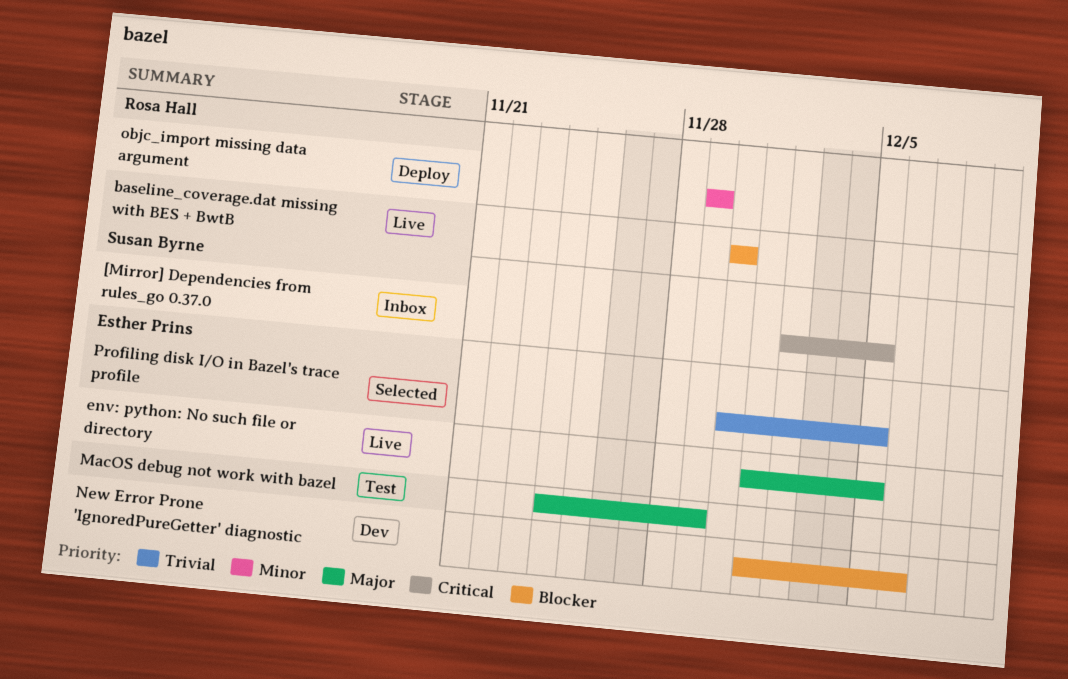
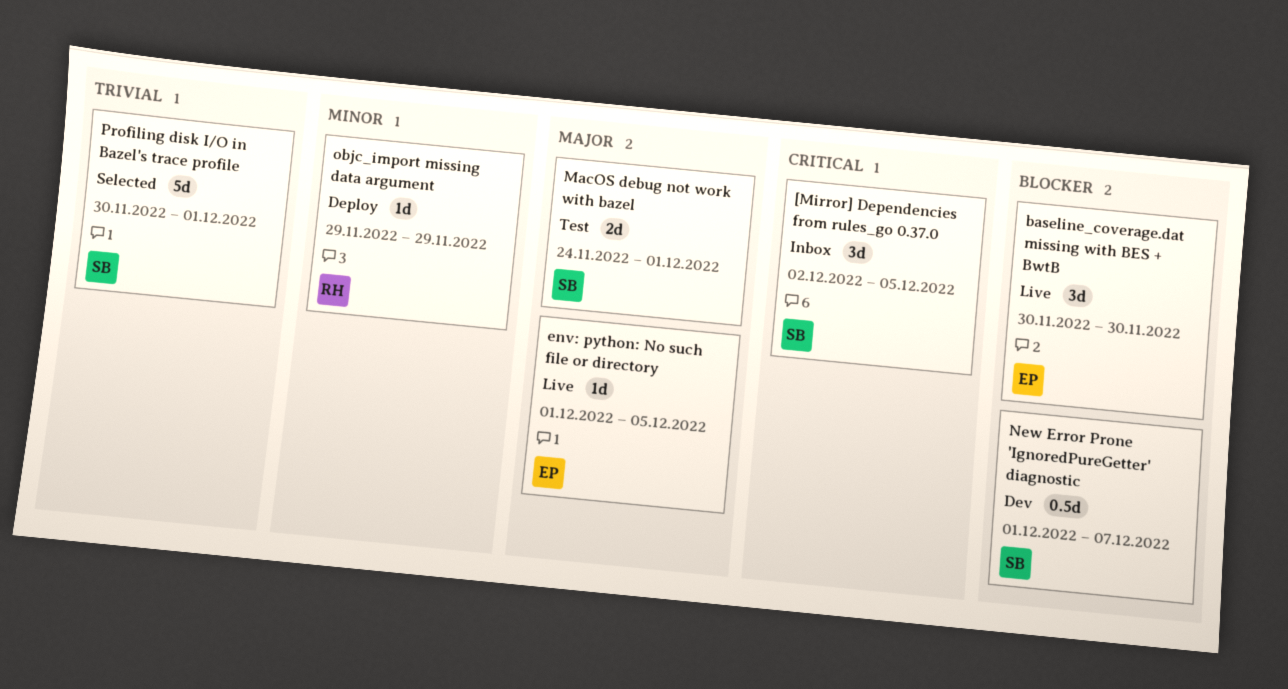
baseline_coverage.dat missing with BES + BwtB, owner: Rosa Hall -> Esther Prins
MacOS debug not work with bazel, owner: Esther Prins -> Susan Byrne
MacOS debug not work with bazel, due: Nov 29 -> Dec 1
New Error Prone 'IgnoredPureGetter' diagnostic, owner: Esther Prins -> Susan Byrne
New Error Prone 'IgnoredPureGetter' diagnostic, due: Dec 6 -> Dec 7
Profiling disk I/O in Bazel's trace profile, owner: Esther Prins -> Susan Byrne
Profiling disk I/O in Bazel's trace profile, due: Dec 5 -> Dec 1

